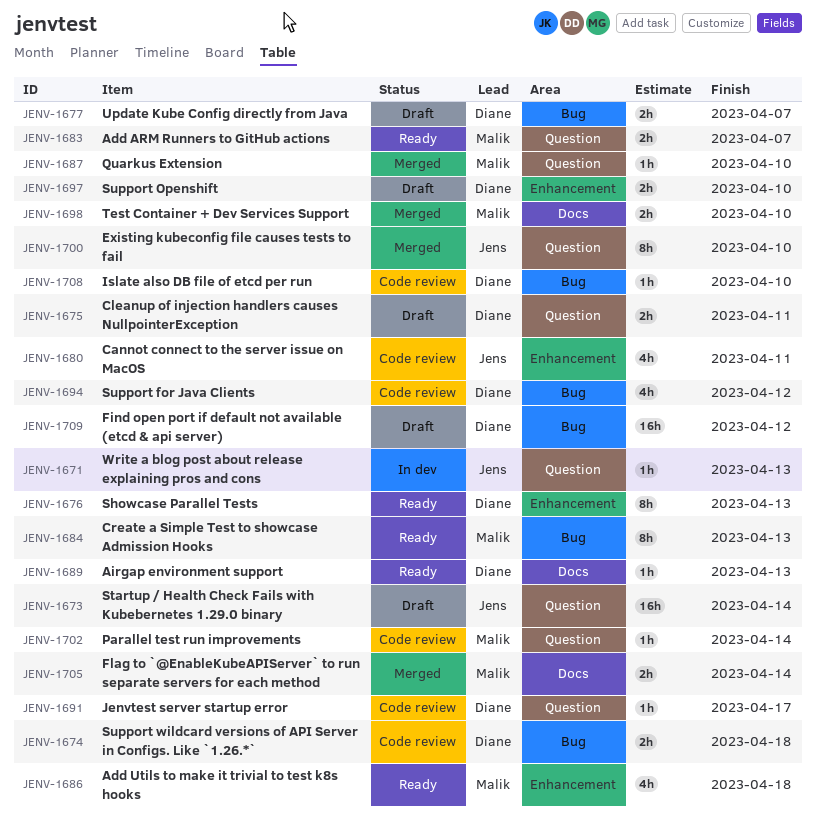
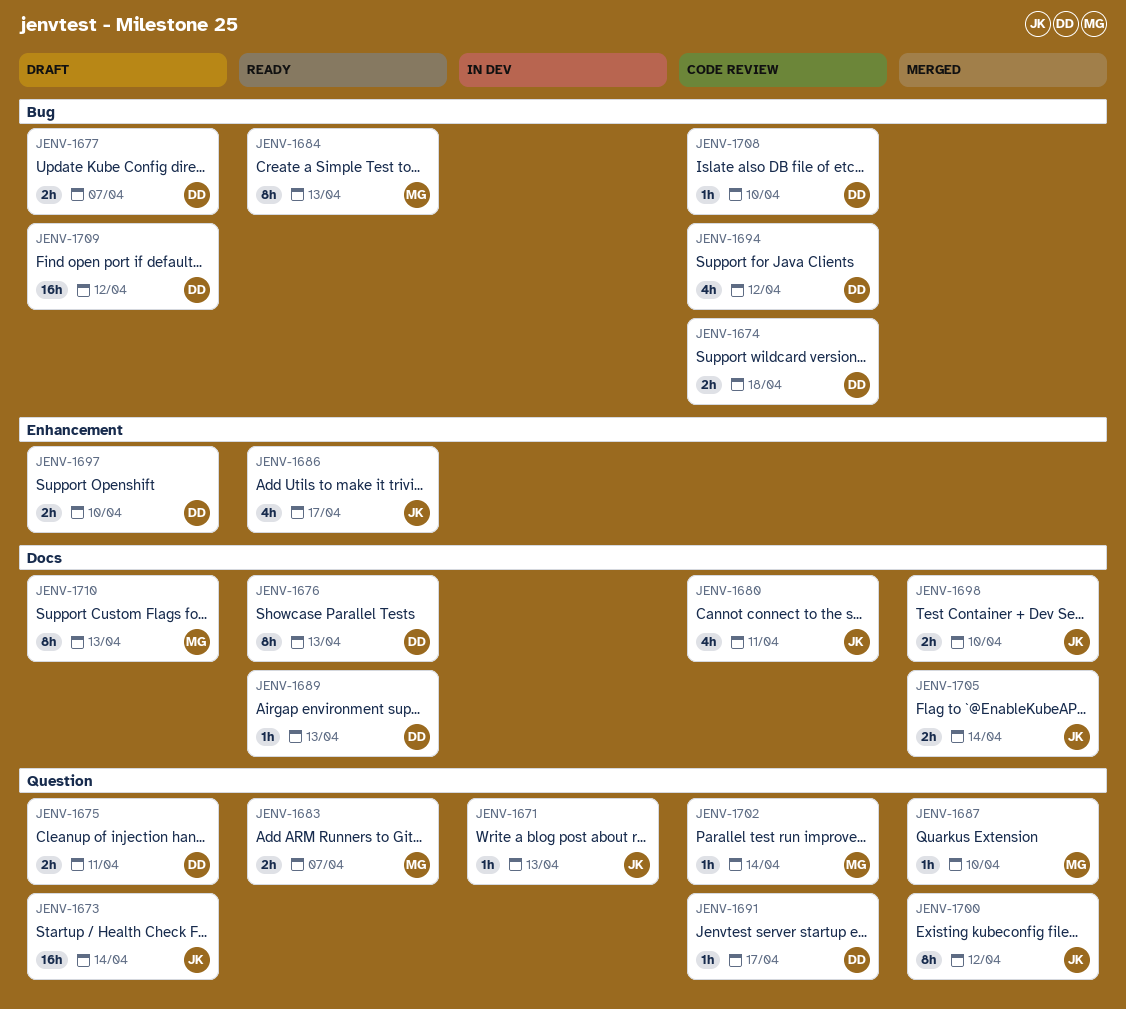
JENV-1676, label: Enhancement -> Docs
JENV-1680, label: Enhancement -> Docs
JENV-1686, owner: Malik -> Jens
JENV-1686, due: Apr 18 -> Apr 17
JENV-1698, owner: Malik -> Jens
JENV-1700, due: Apr 10 -> Apr 12
JENV-1705, owner: Malik -> Jens
JENV-1710: none -> present

